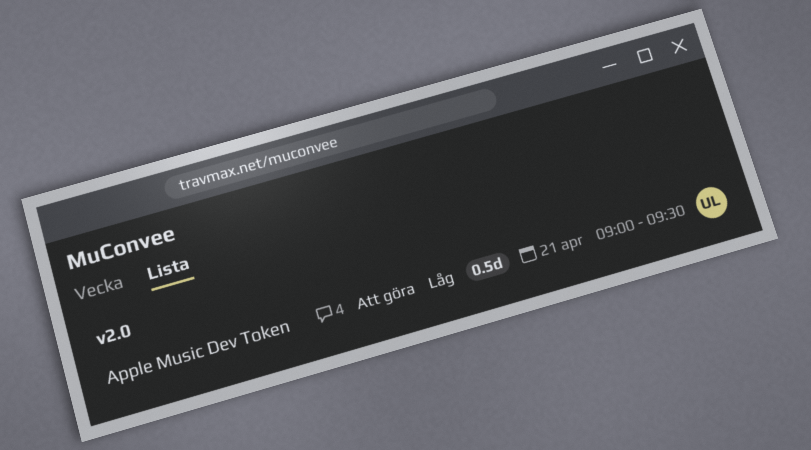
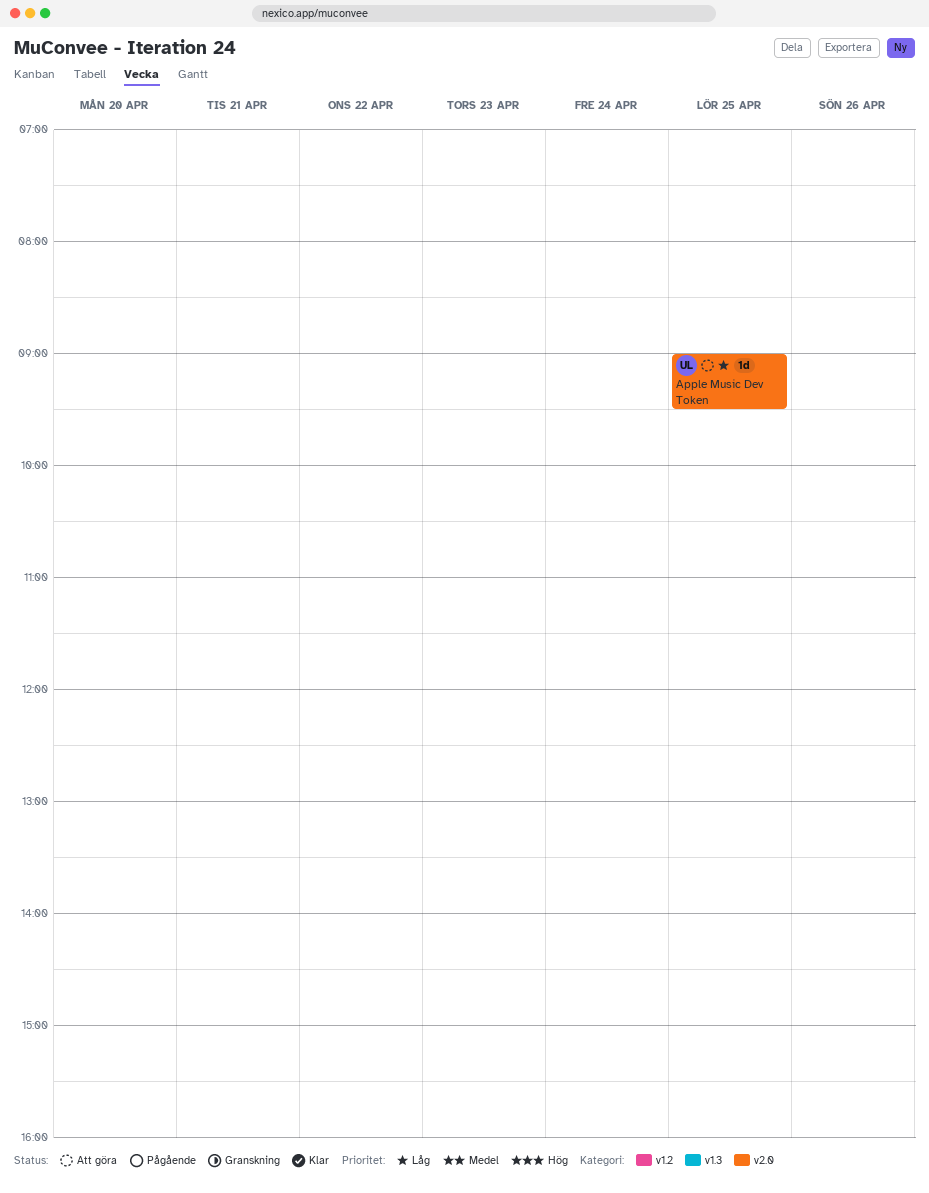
Apple Music Dev Token, estimate: 0.5d -> 1d
Apple Music Dev Token, day: Apr 21 -> Apr 25

